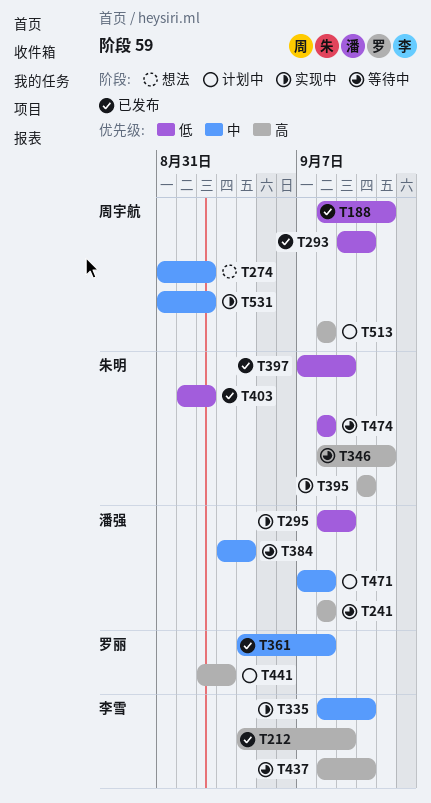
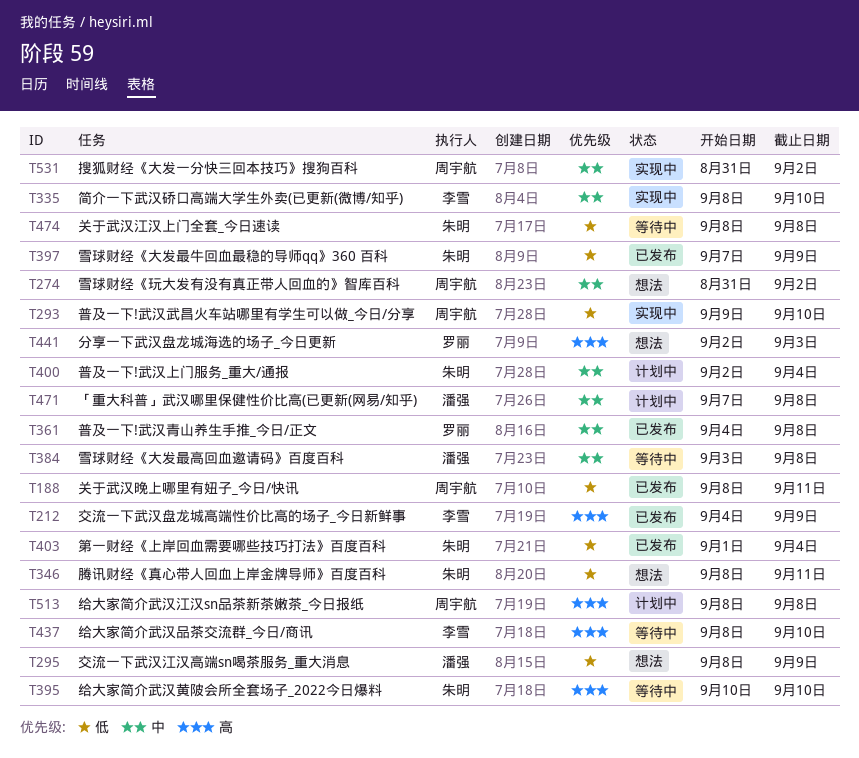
T241: present -> none
T293, status: 已发布 -> 实现中
T295, status: 实现中 -> 想法
T346, status: 等待中 -> 想法
T346, priority: 高 -> 低
T384, due: Sep 4 -> Sep 8
T395, status: 实现中 -> 等待中
T400: none -> present
T403, due: Sep 2 -> Sep 4
T441, status: 计划中 -> 想法

